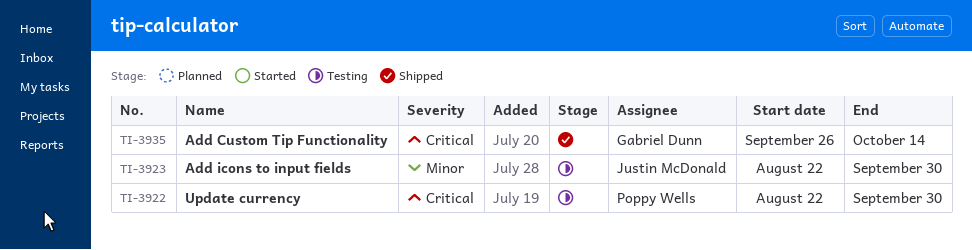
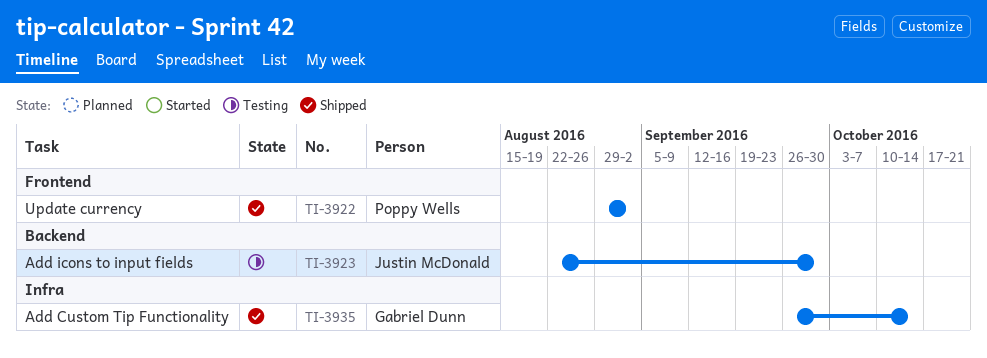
TI-3922, status: Testing -> Shipped
TI-3922, start: Aug 22 -> Aug 29
TI-3922, due: Sep 30 -> Sep 2

